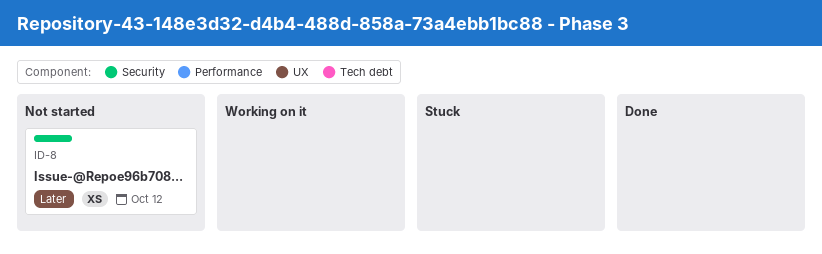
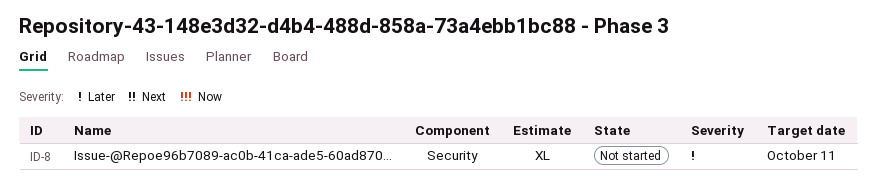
ID-8, estimate: XS -> XL
ID-8, due: Oct 12 -> Oct 11

